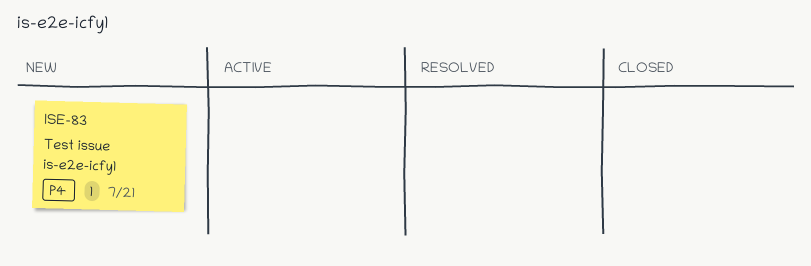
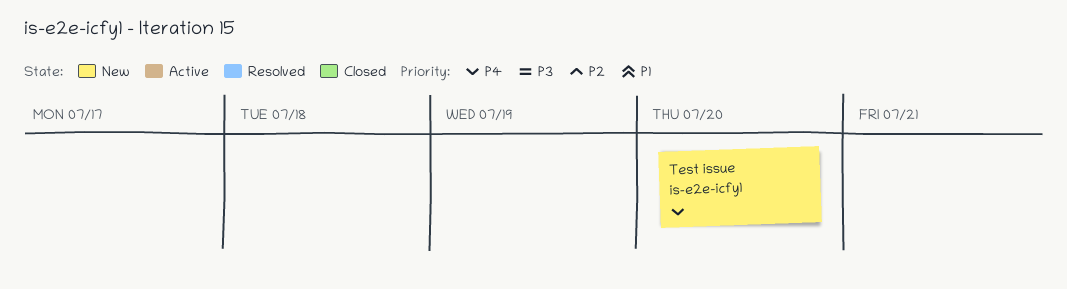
Test issue is-e2e-icfy1, due: Jul 21 -> Jul 20

